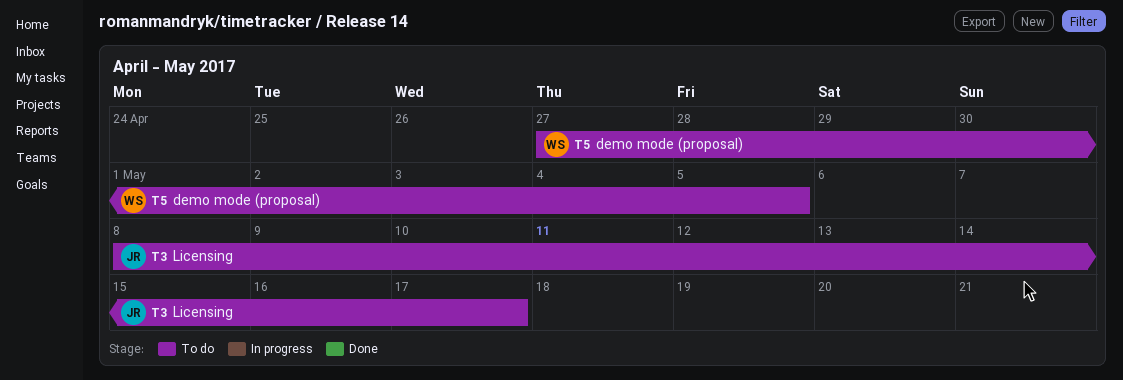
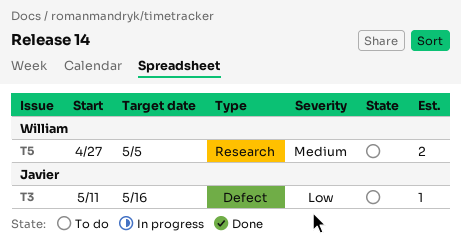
T3, start: May 8 -> May 11
T3, due: May 17 -> May 16

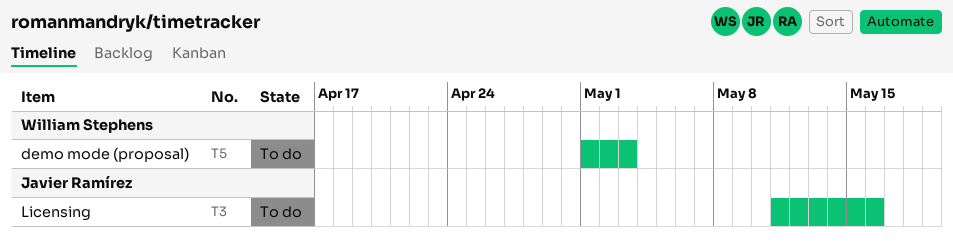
T5, start: Apr 27 -> May 1
T5, due: May 5 -> May 3

